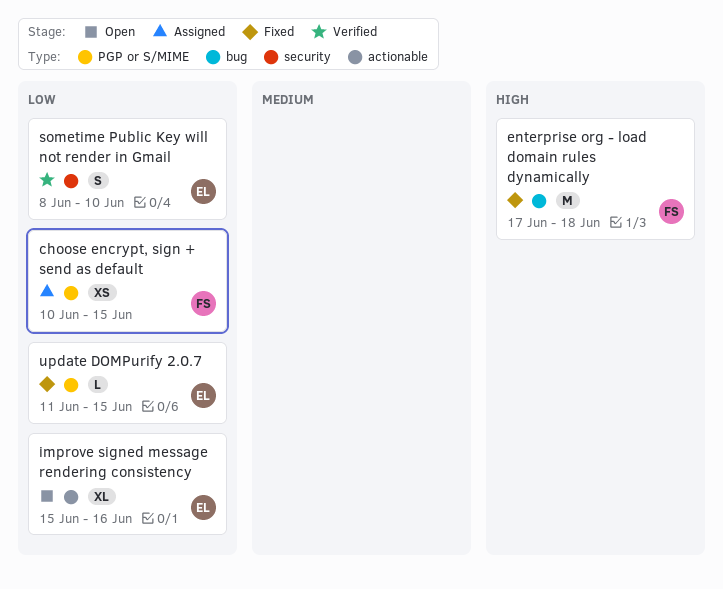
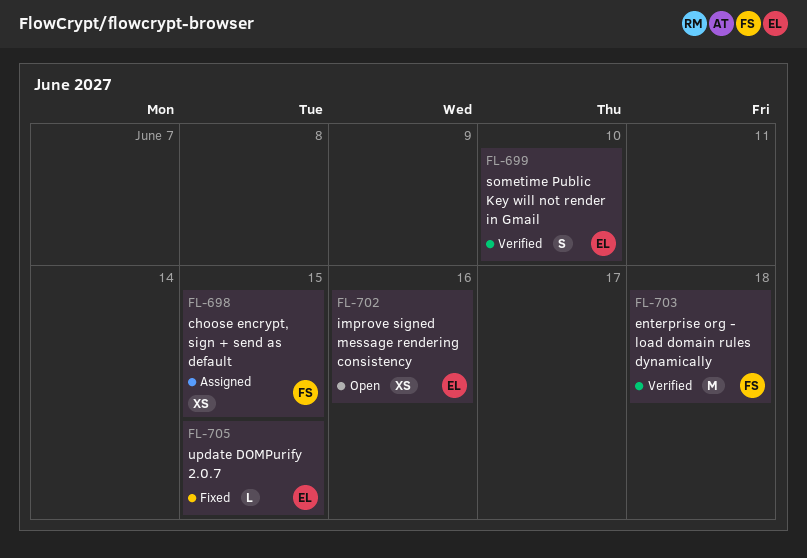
enterprise org - load domain rules dynamically, status: Fixed -> Verified
improve signed message rendering consistency, estimate: XL -> XS

